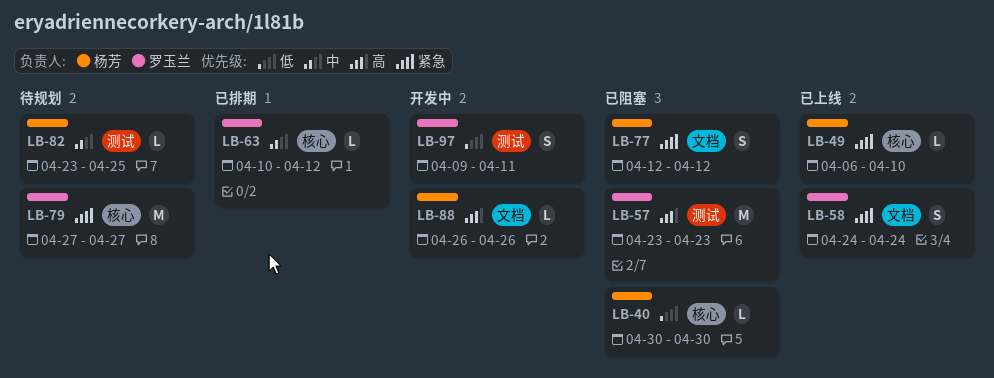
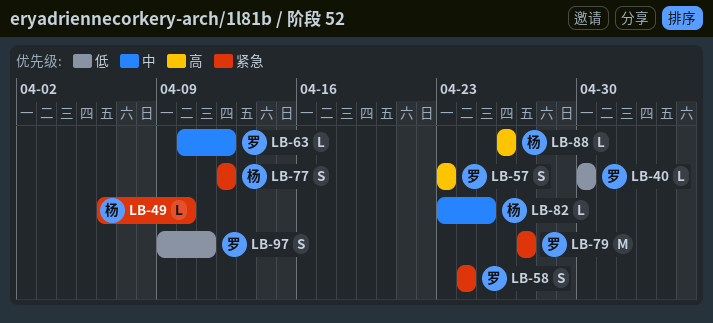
LB-40, owner: 杨芳 -> 罗玉兰
LB-57, estimate: M -> S

